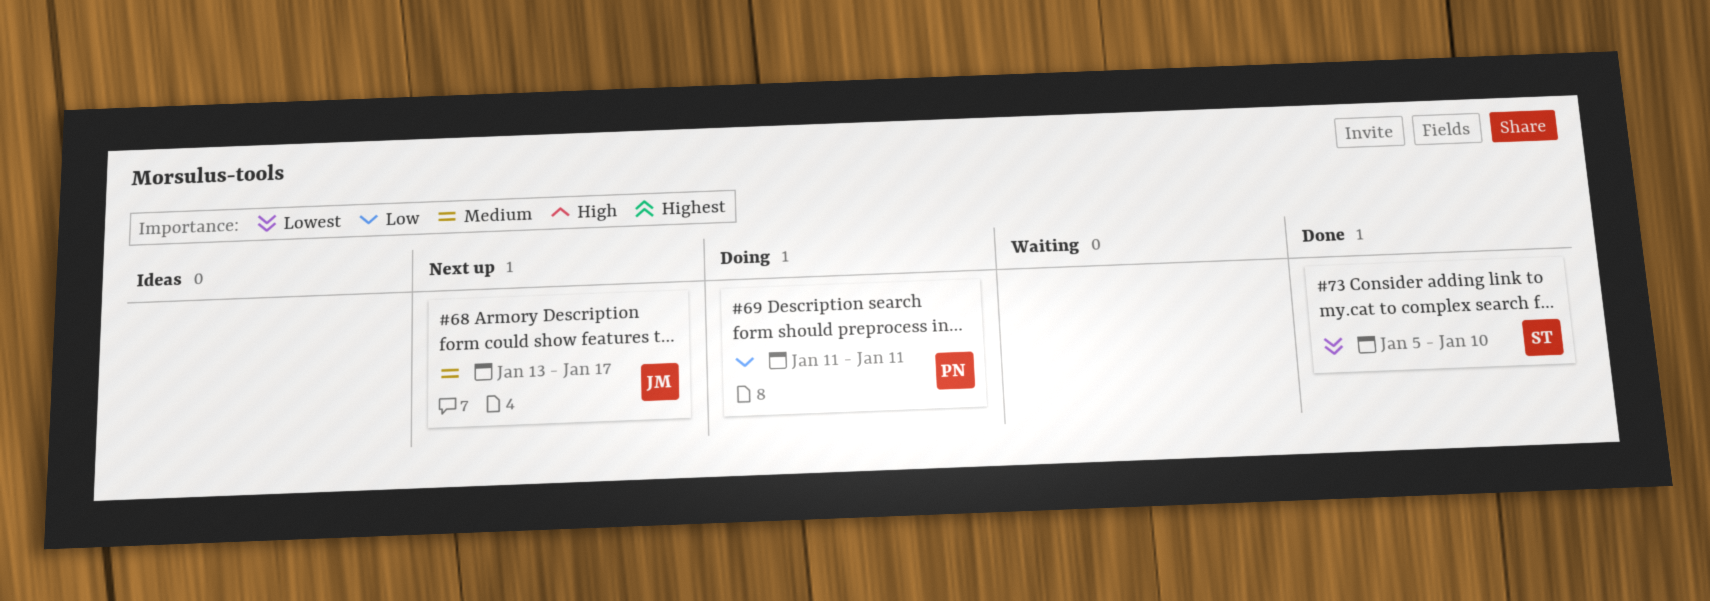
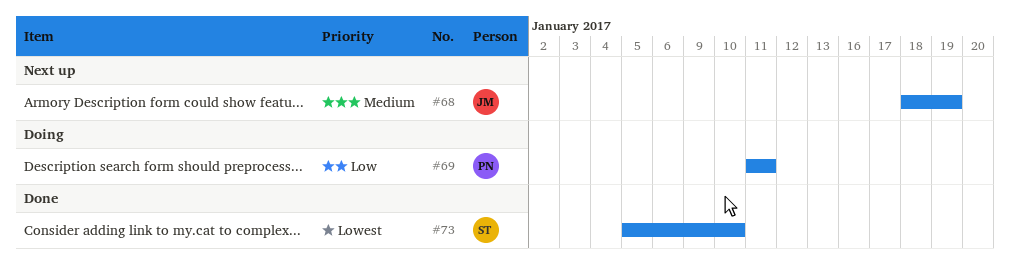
#68, start: Jan 13 -> Jan 18
#68, due: Jan 17 -> Jan 19

